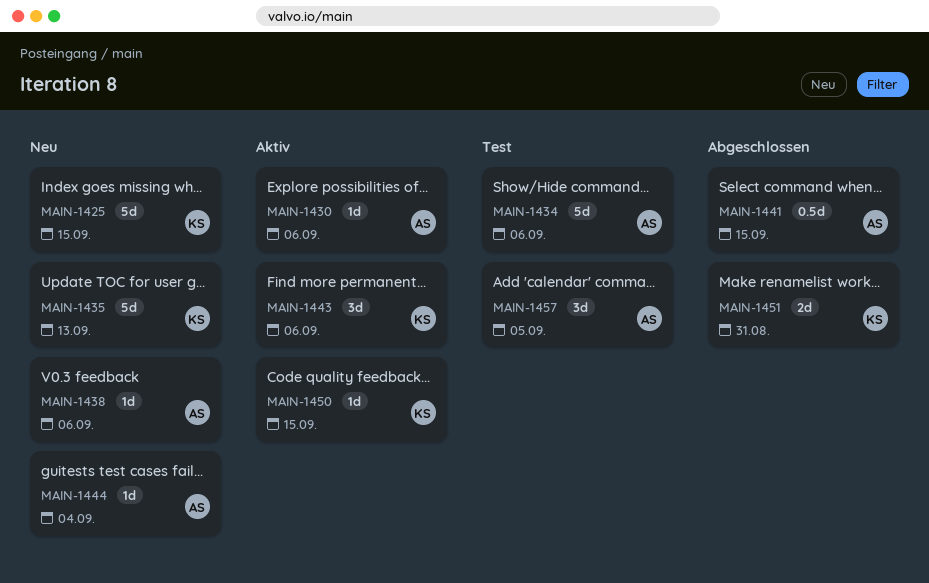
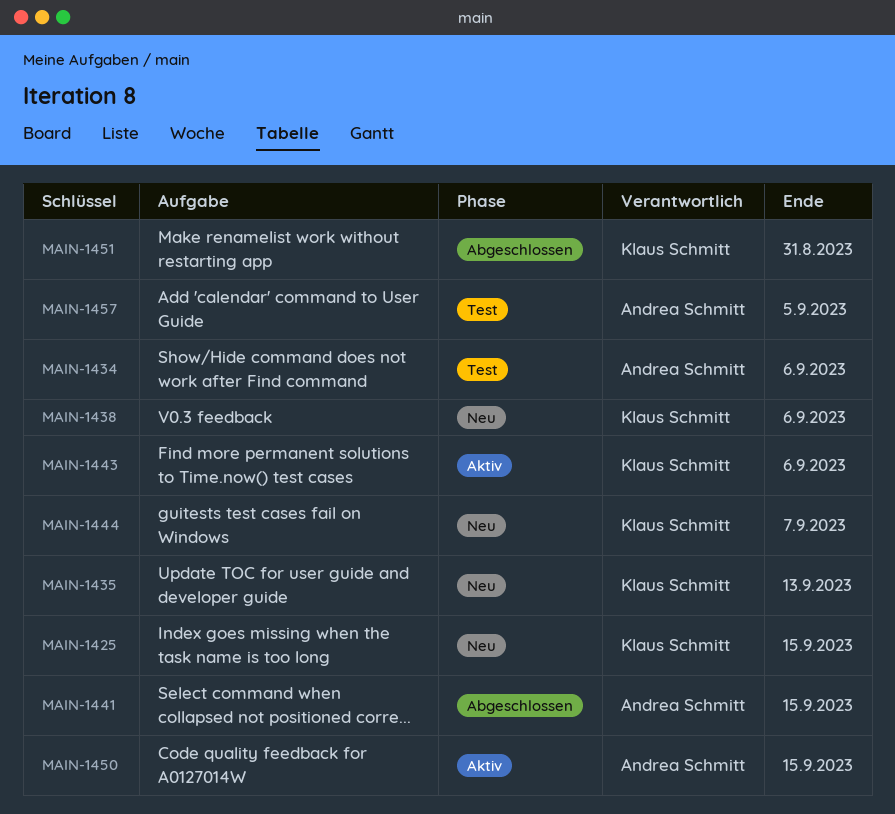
MAIN-1430: present -> none
MAIN-1438, owner: Andrea Schmitt -> Klaus Schmitt
MAIN-1444, owner: Andrea Schmitt -> Klaus Schmitt
MAIN-1444, due: Sep 4 -> Sep 7
MAIN-1450, owner: Klaus Schmitt -> Andrea Schmitt

